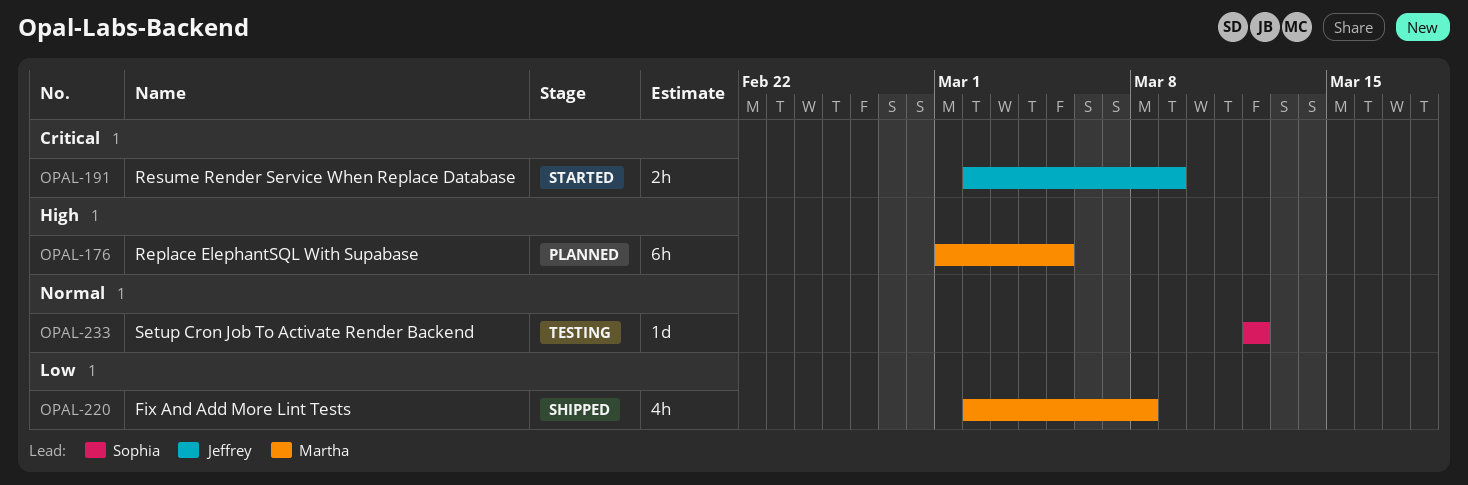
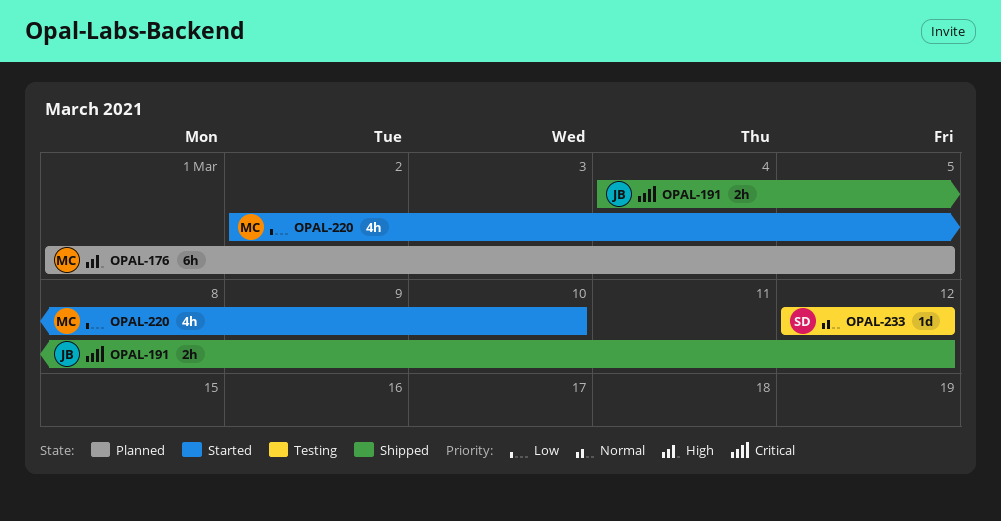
OPAL-191, status: Started -> Shipped
OPAL-191, start: Mar 2 -> Mar 4
OPAL-191, due: Mar 9 -> Mar 12
OPAL-220, status: Shipped -> Started
OPAL-220, due: Mar 8 -> Mar 10

